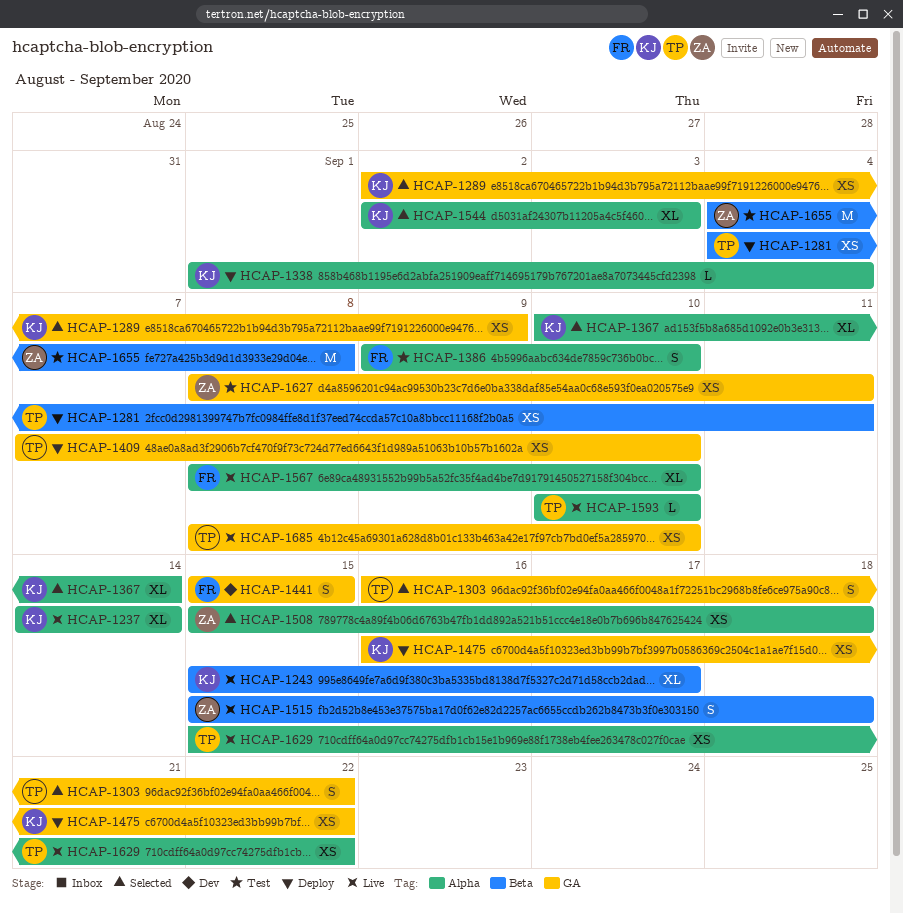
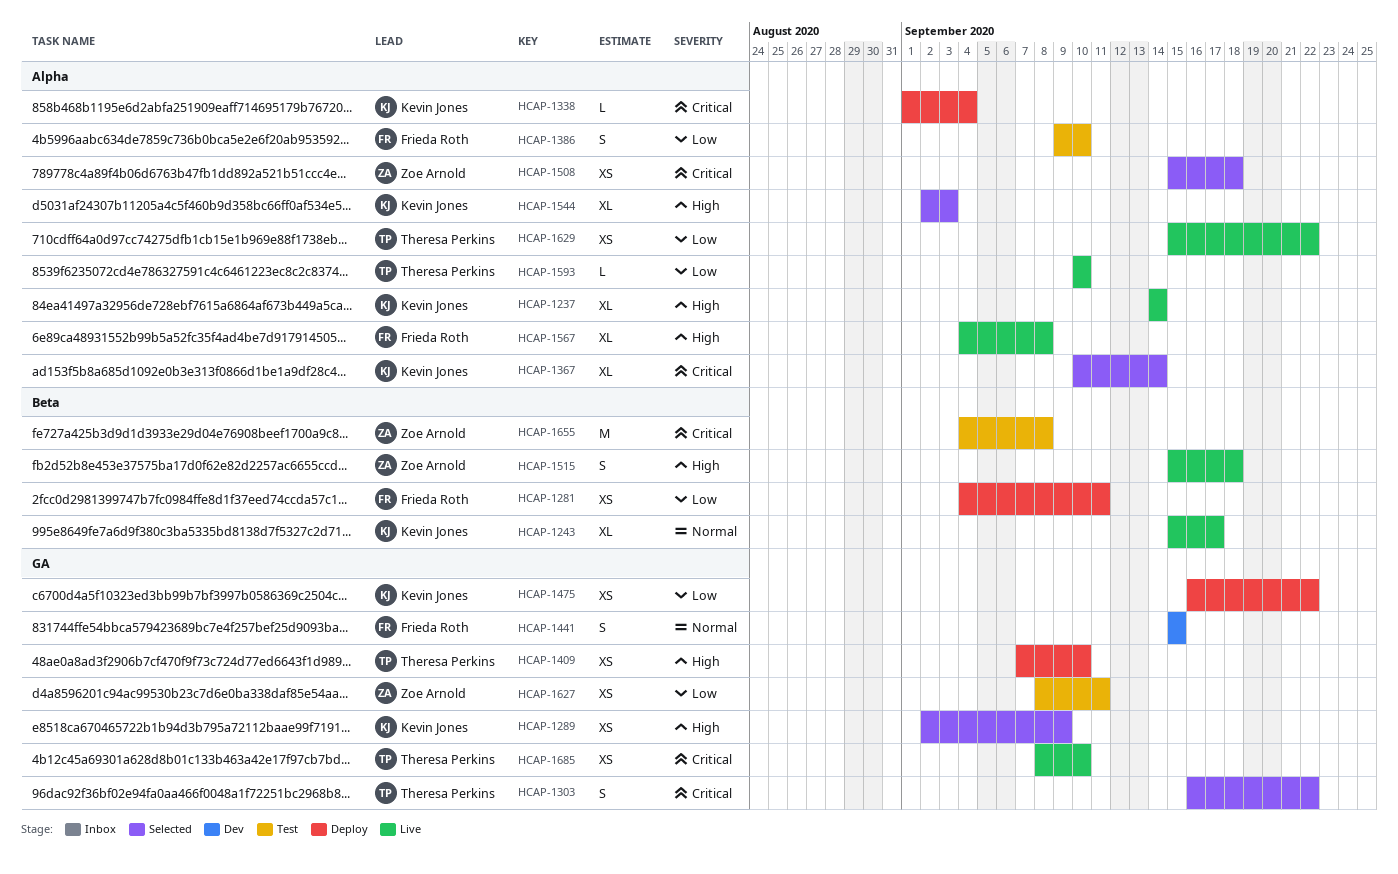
HCAP-1281, owner: Theresa Perkins -> Frieda Roth
HCAP-1567, start: Sep 8 -> Sep 4
HCAP-1567, due: Sep 10 -> Sep 8

